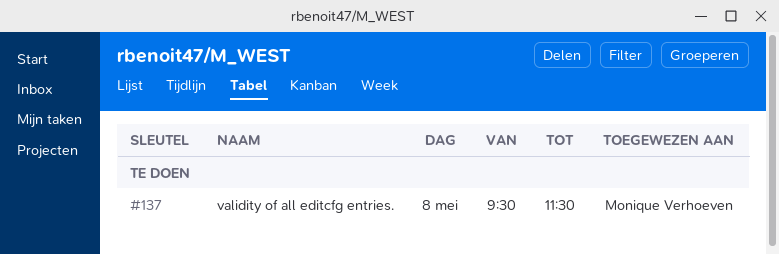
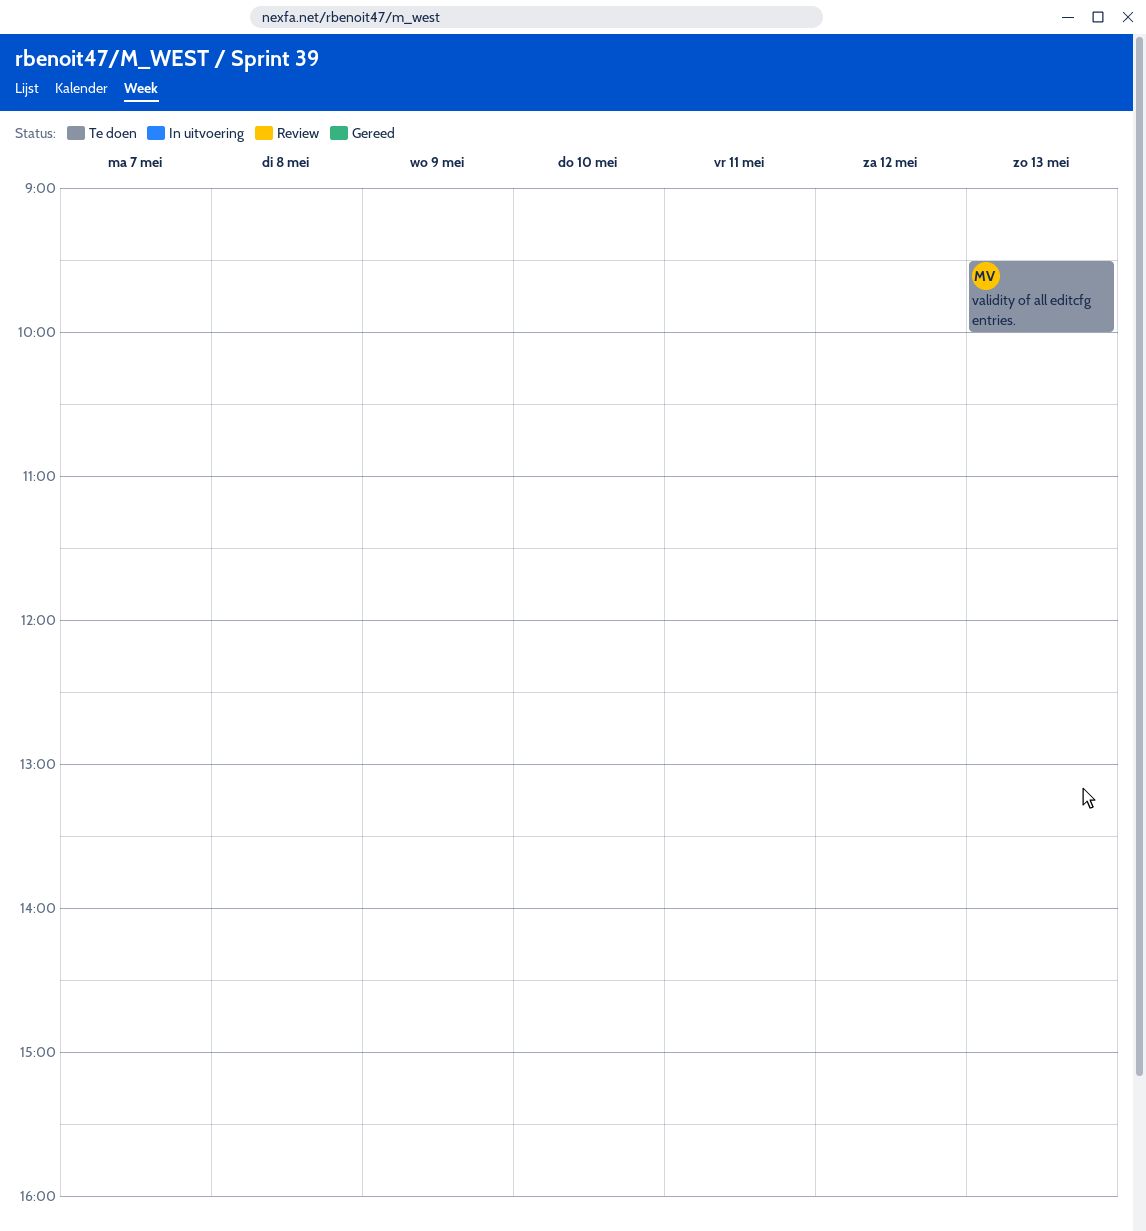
validity of all editcfg entries., day: May 8 -> May 13
validity of all editcfg entries., ends: 11:30 -> 10:00

